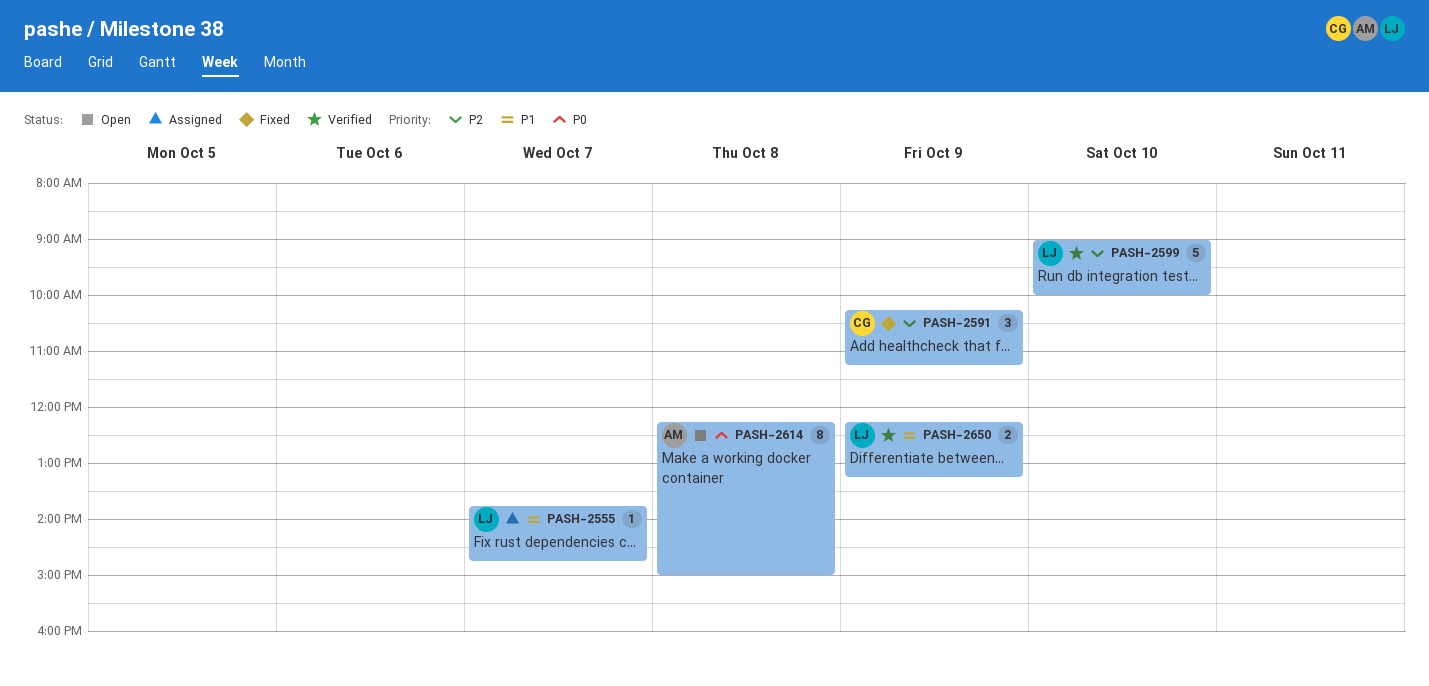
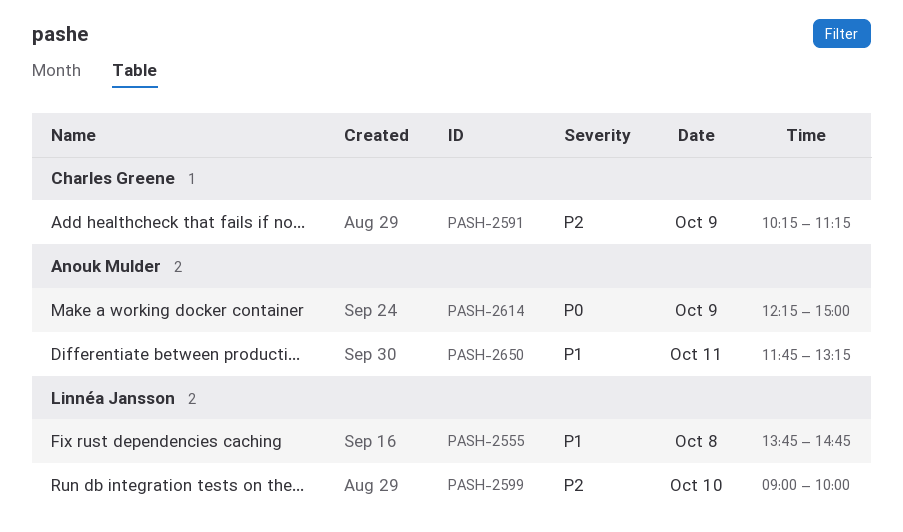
PASH-2555, day: Oct 7 -> Oct 8
PASH-2614, day: Oct 8 -> Oct 9
PASH-2650, owner: Linnéa Jansson -> Anouk Mulder
PASH-2650, day: Oct 9 -> Oct 11
PASH-2650, begins: 12:15 -> 11:45

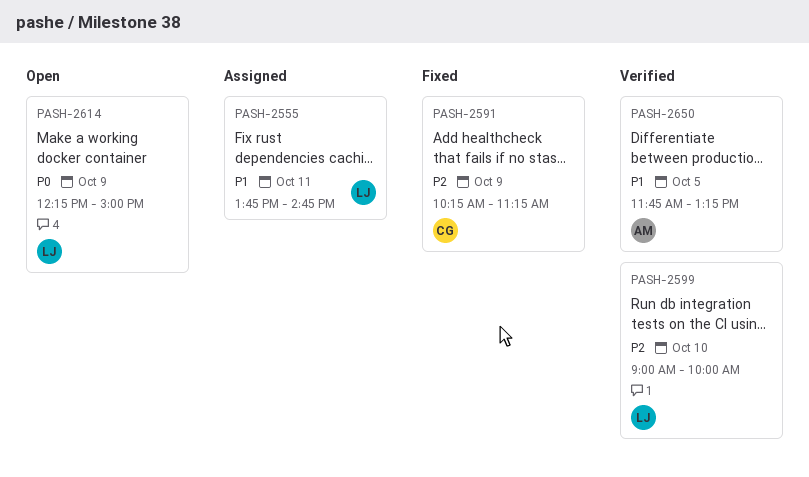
PASH-2555, day: Oct 8 -> Oct 11
PASH-2614, owner: Anouk Mulder -> Linnéa Jansson
PASH-2650, day: Oct 11 -> Oct 5

